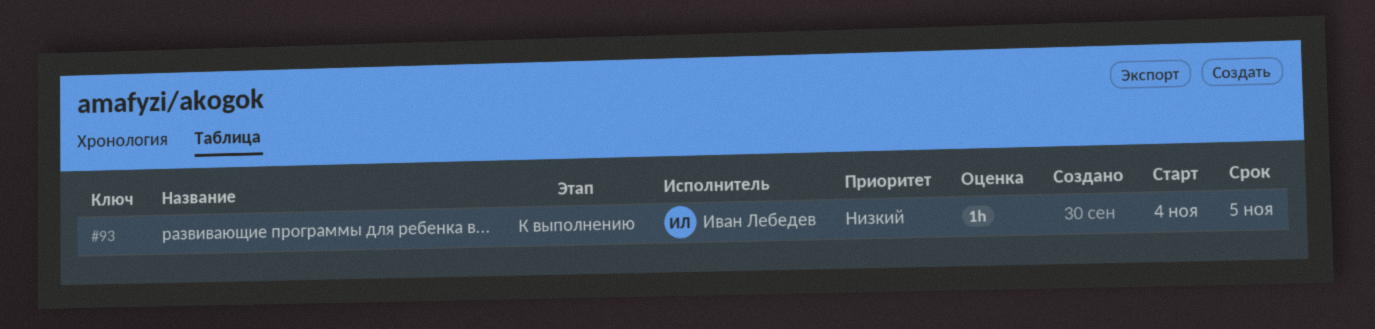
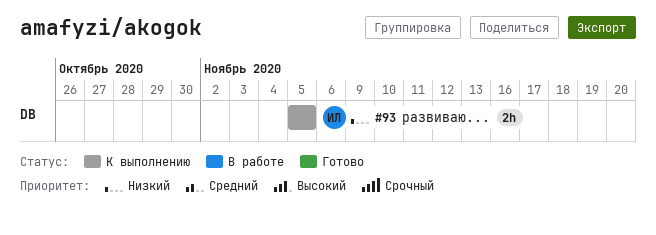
#93, estimate: 1h -> 2h
#93, start: Nov 4 -> Nov 5

